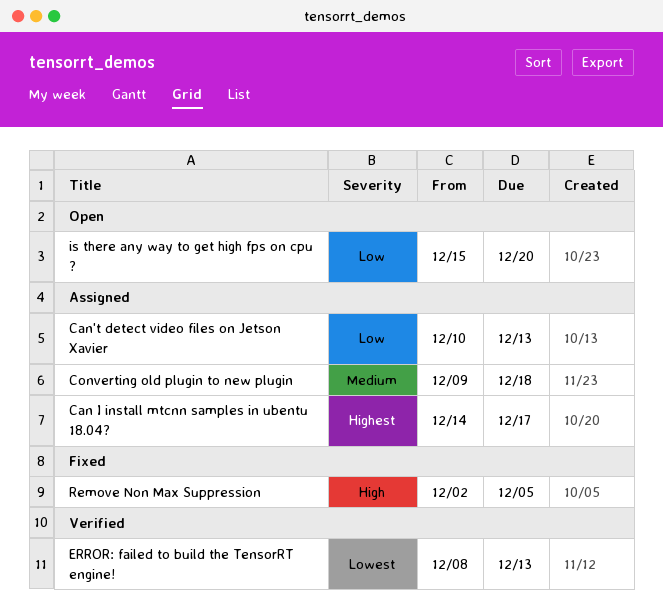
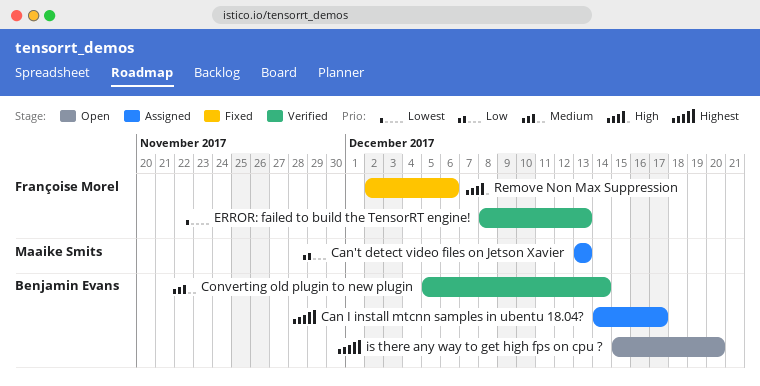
Can't detect video files on Jetson Xavier, start: Dec 10 -> Dec 13
Converting old plugin to new plugin, status: Assigned -> Verified
Converting old plugin to new plugin, start: Dec 9 -> Dec 5
Converting old plugin to new plugin, due: Dec 18 -> Dec 14
is there any way to get high fps on cpu ?, priority: Low -> Highest
Remove Non Max Suppression, due: Dec 5 -> Dec 6

